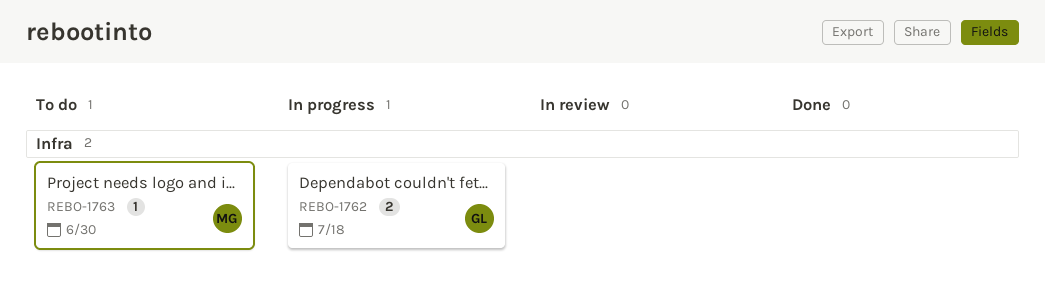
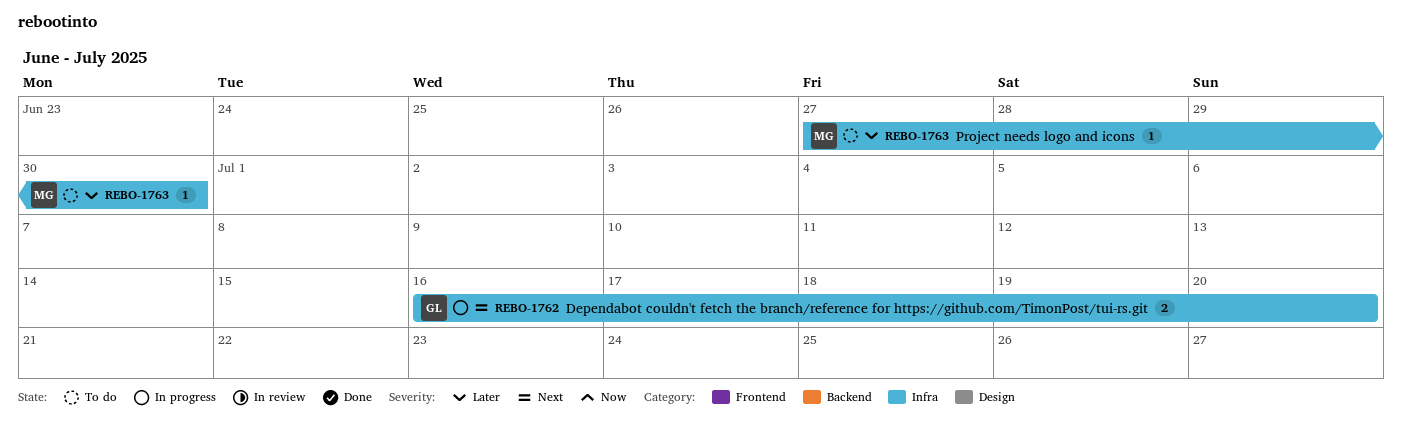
REBO-1762, due: Jul 18 -> Jul 20

